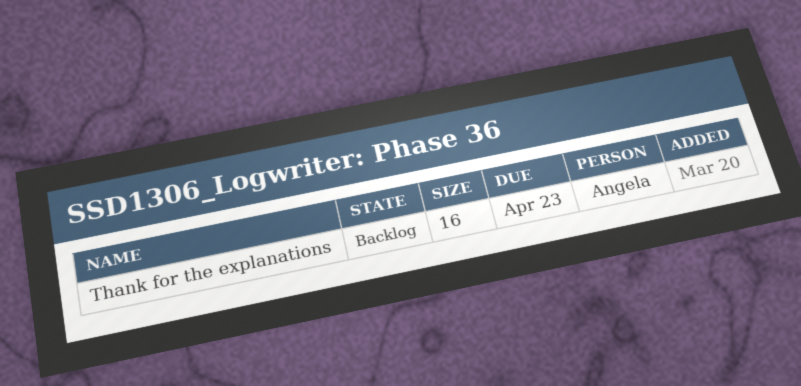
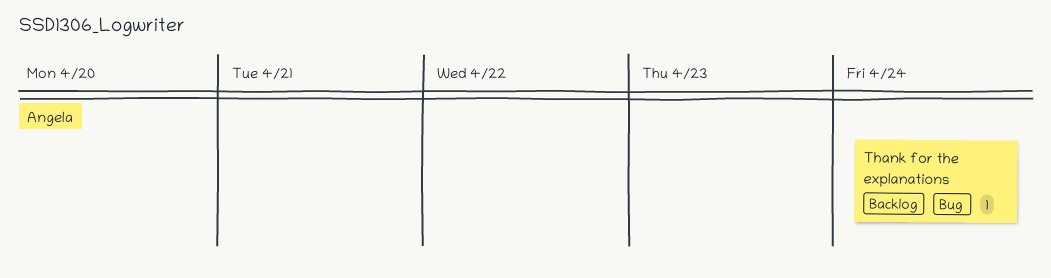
Thank for the explanations, estimate: 16 -> 1
Thank for the explanations, due: Apr 23 -> Apr 24

